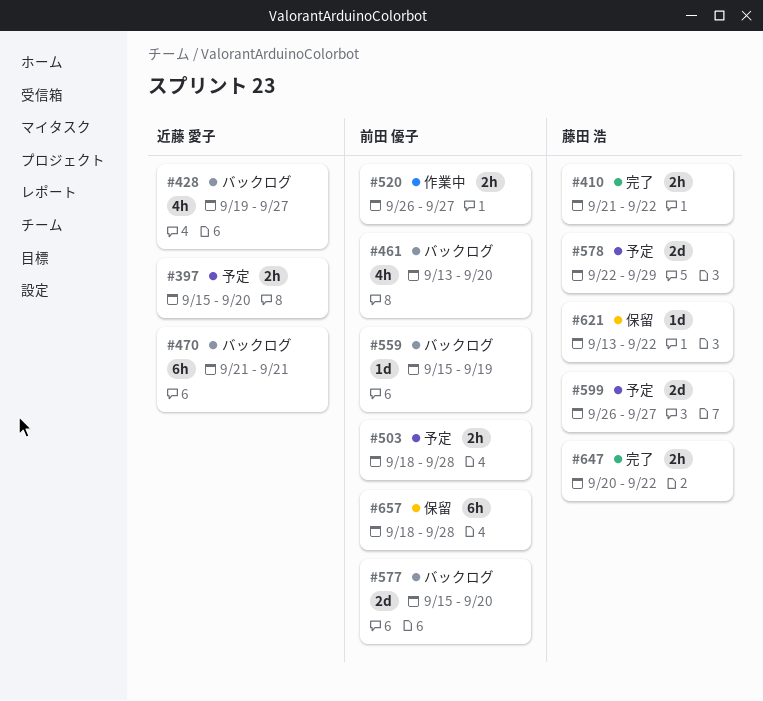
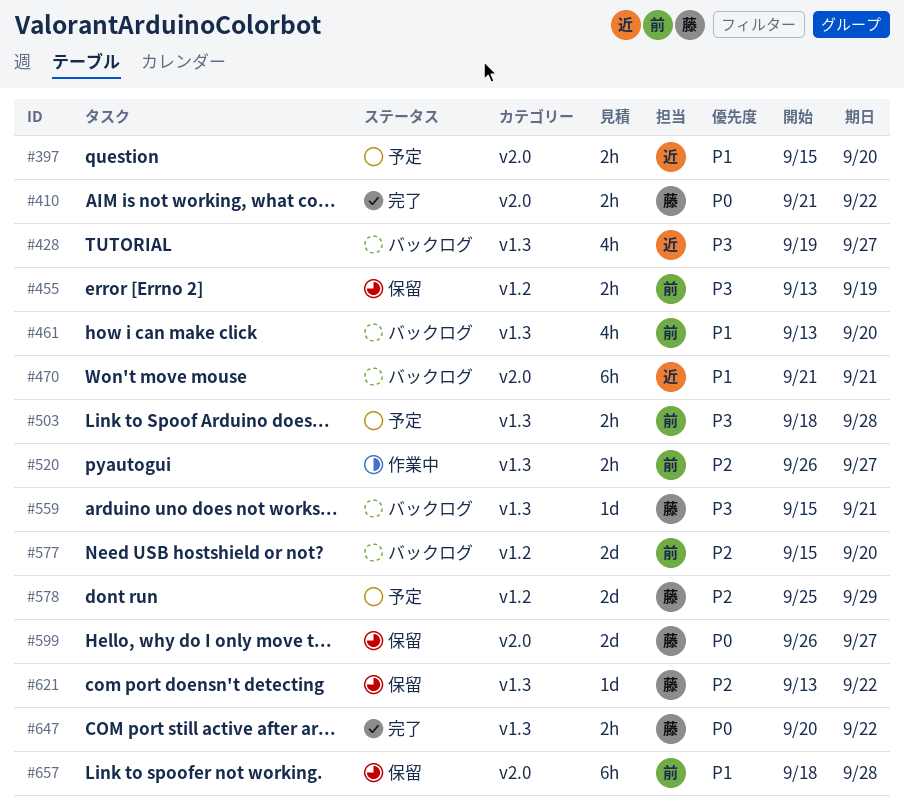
#455: none -> present
#559, owner: 前田 優子 -> 藤田 浩
#559, due: Sep 19 -> Sep 21
#578, start: Sep 22 -> Sep 25
#599, status: 予定 -> 保留

